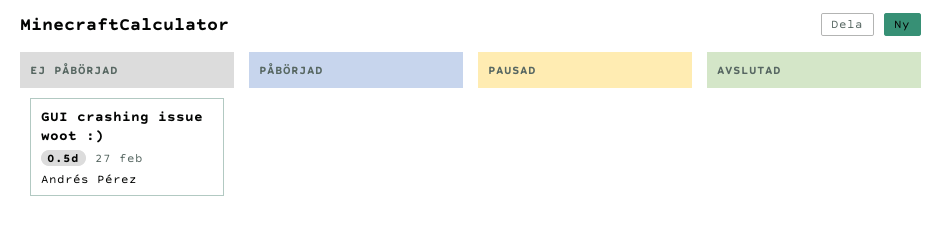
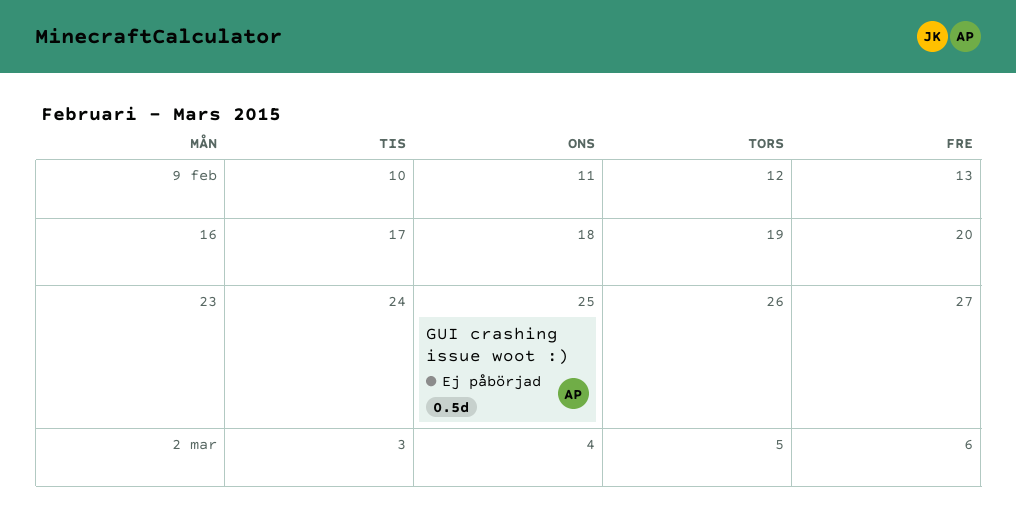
GUI crashing issue woot :), due: Feb 27 -> Feb 25

